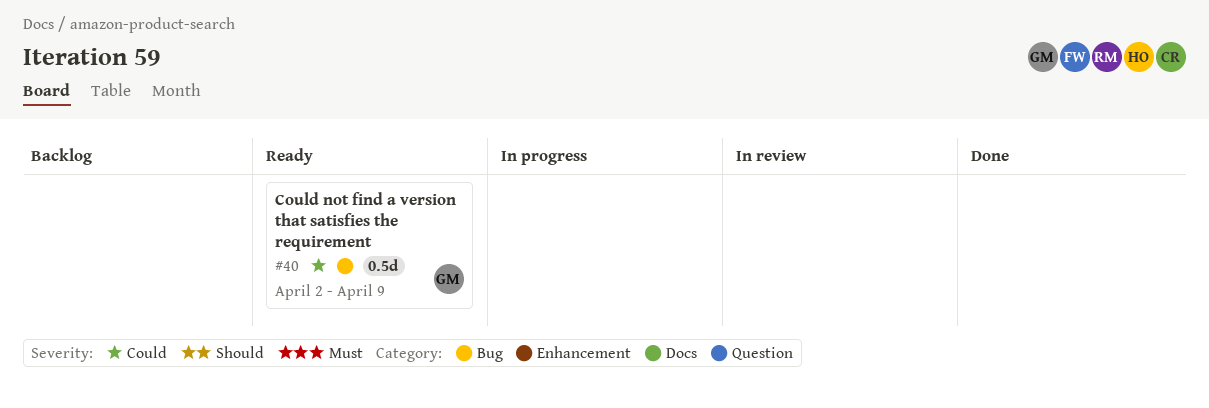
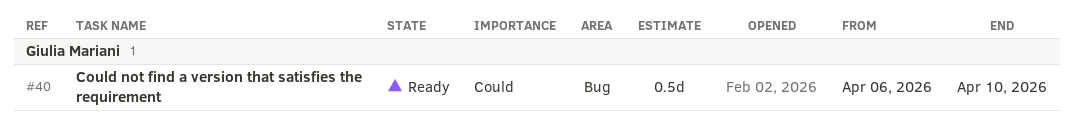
#40, start: Apr 2 -> Apr 6
#40, due: Apr 9 -> Apr 10

